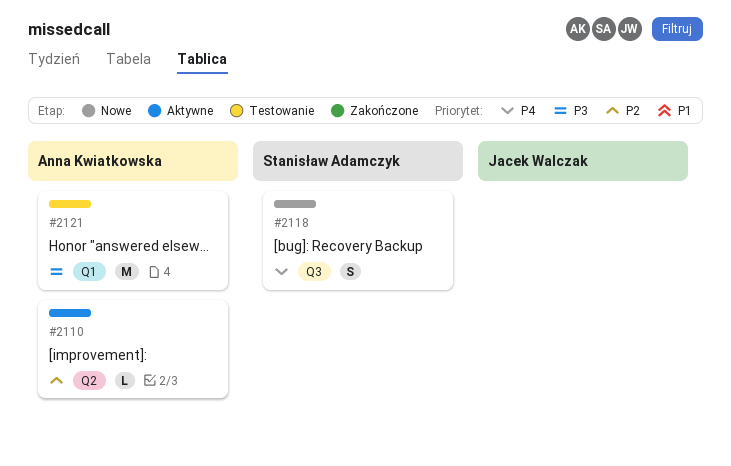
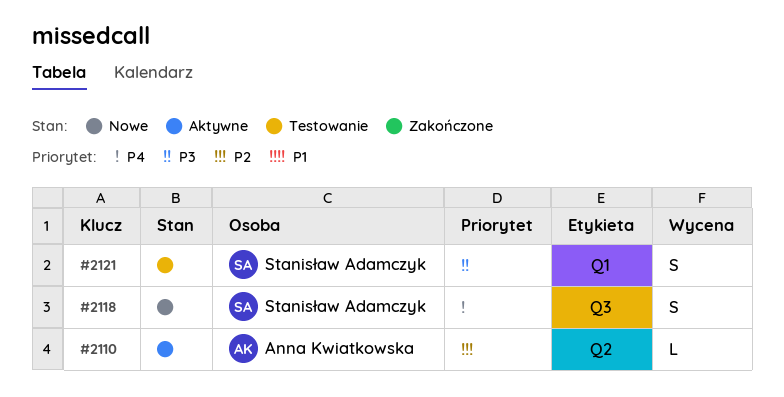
#2121, owner: Anna Kwiatkowska -> Stanisław Adamczyk
#2121, estimate: M -> S

